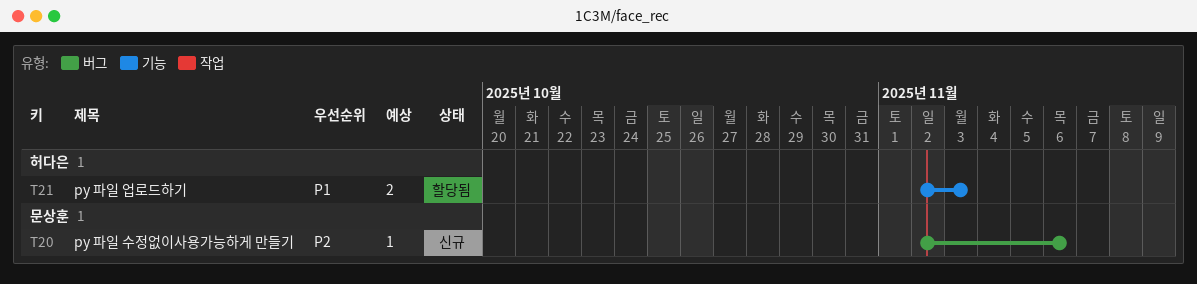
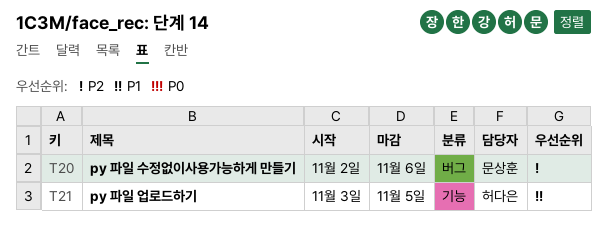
T21, start: Nov 2 -> Nov 3
T21, due: Nov 3 -> Nov 5

